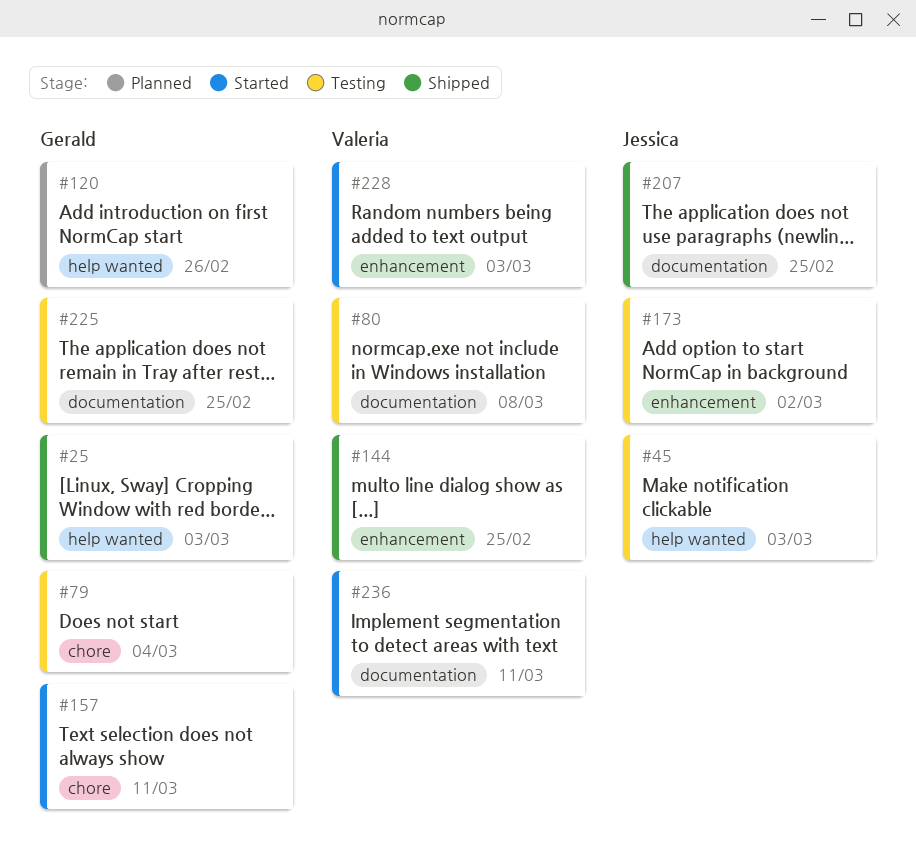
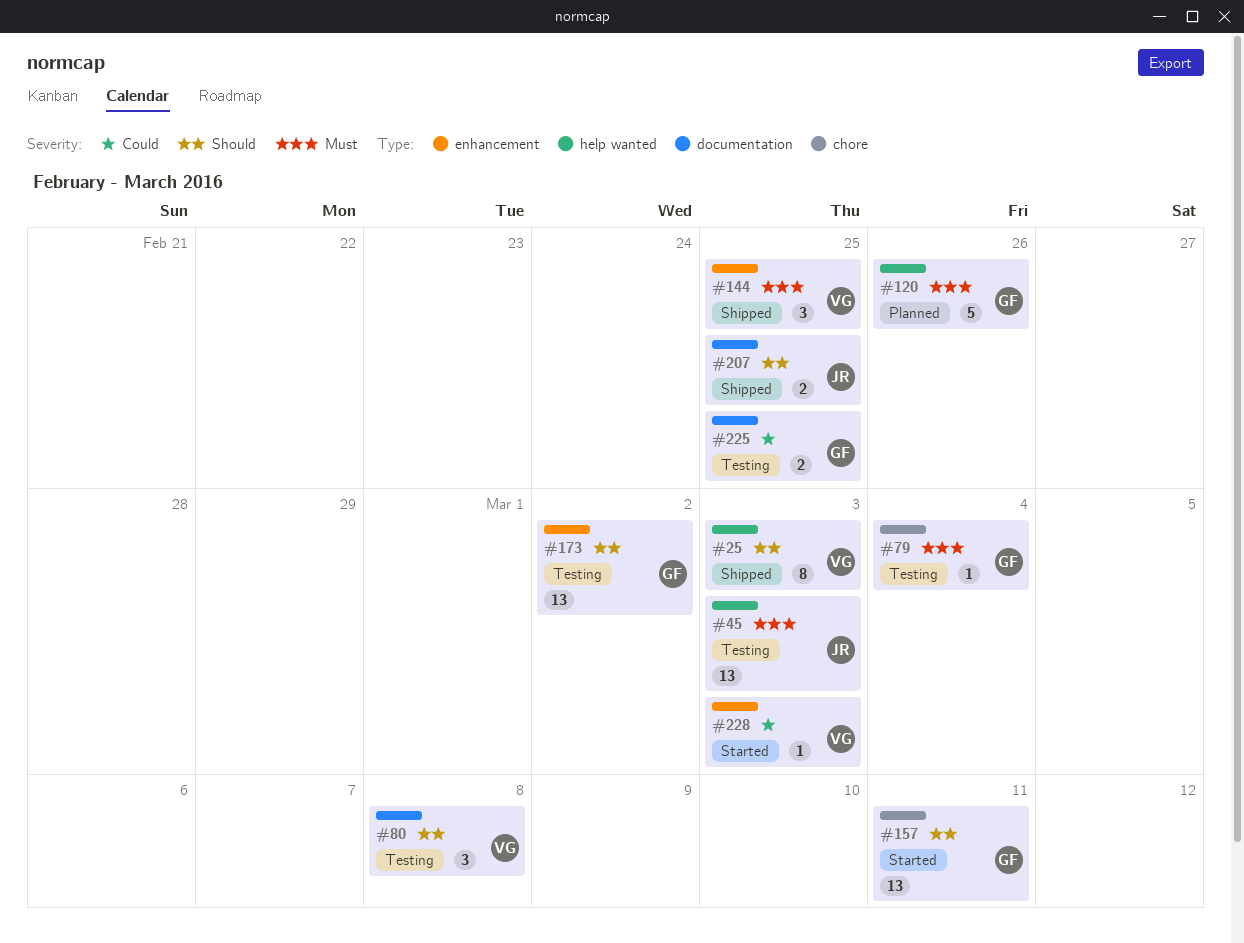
#25, owner: Gerald -> Valeria
#173, owner: Jessica -> Gerald
#236: present -> none

